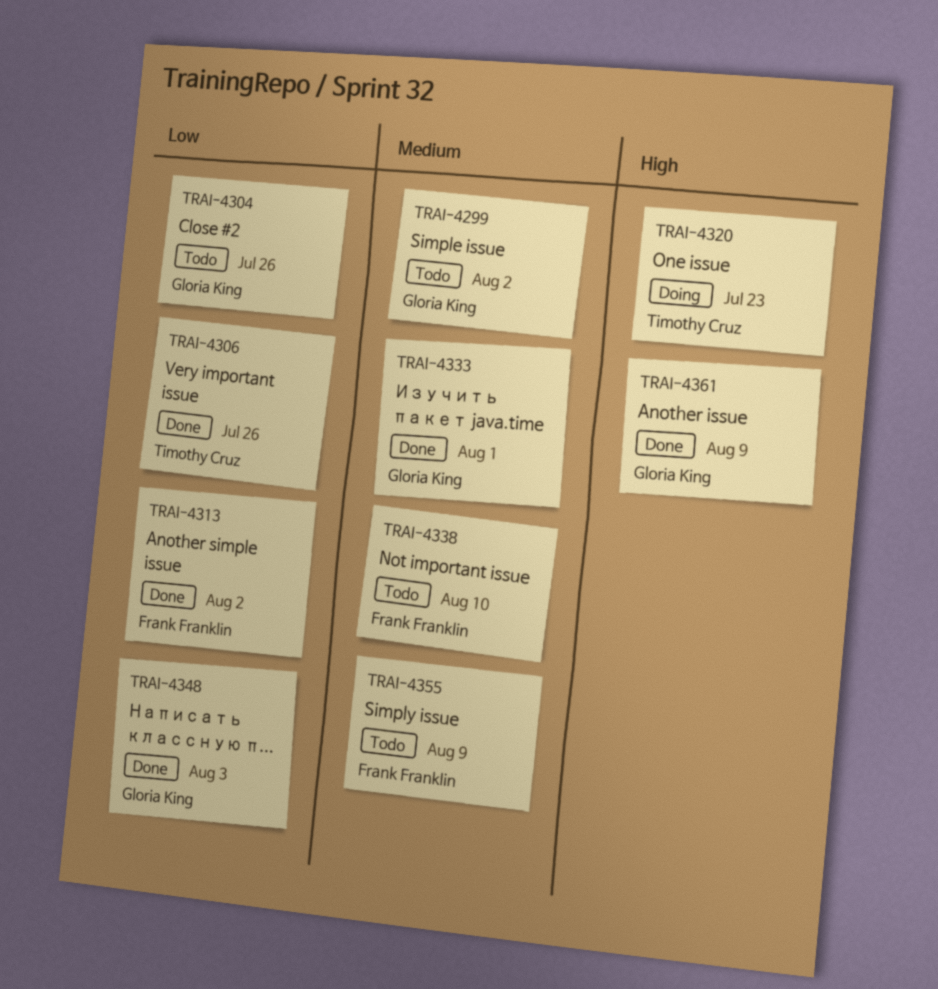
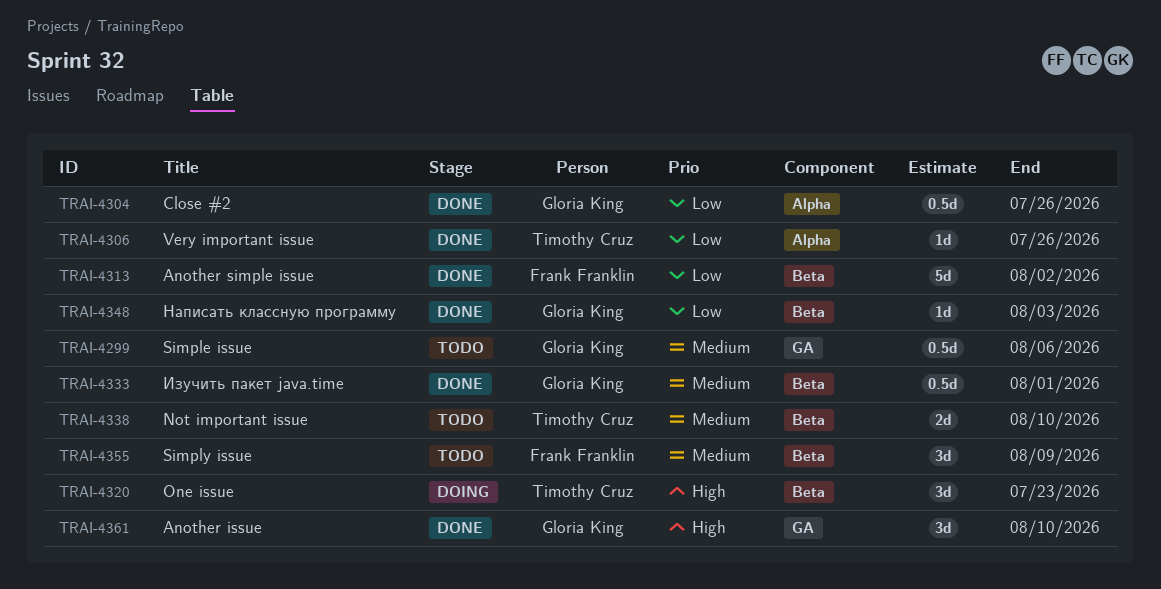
TRAI-4299, due: Aug 2 -> Aug 6
TRAI-4304, status: Todo -> Done
TRAI-4338, owner: Frank Franklin -> Timothy Cruz
TRAI-4361, due: Aug 9 -> Aug 10

